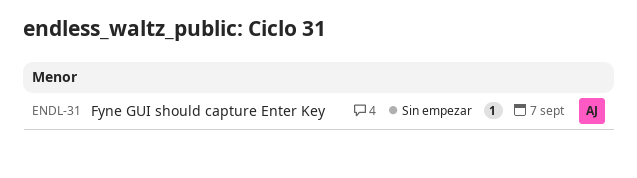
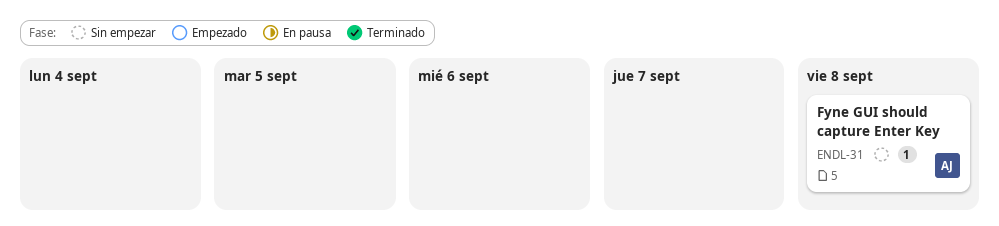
ENDL-31, due: Sep 7 -> Sep 8

